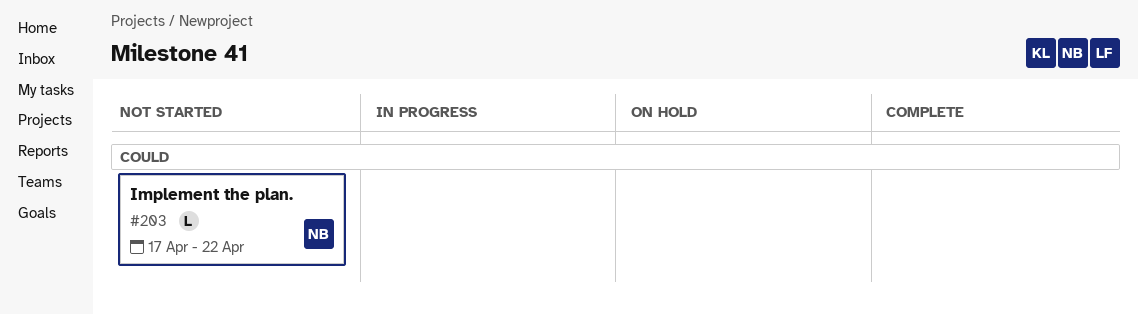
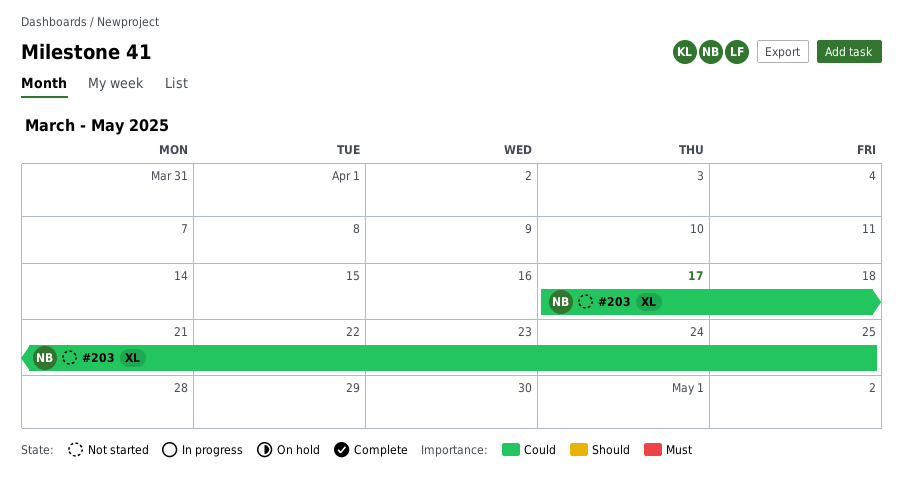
#203, estimate: L -> XL
#203, due: Apr 22 -> Apr 25

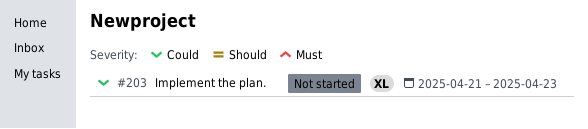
#203, start: Apr 17 -> Apr 21
#203, due: Apr 25 -> Apr 23

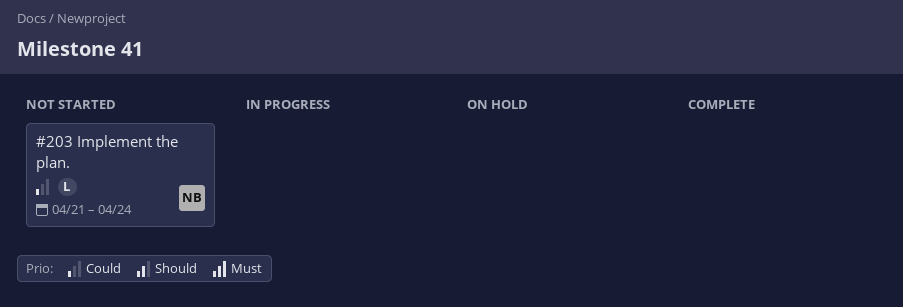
#203, estimate: XL -> L
#203, due: Apr 23 -> Apr 24

